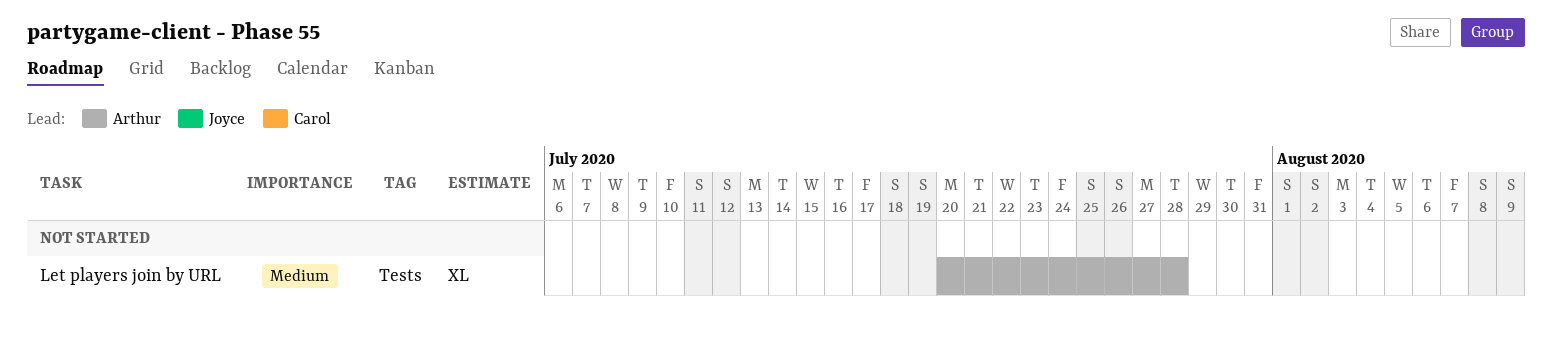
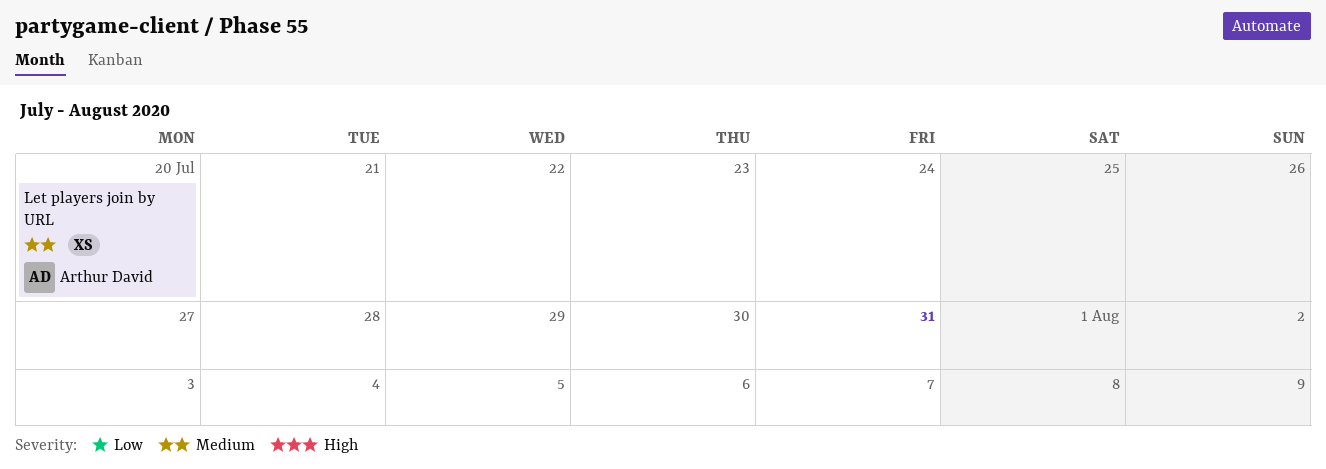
Let players join by URL, estimate: XL -> XS
Let players join by URL, due: Jul 28 -> Jul 20

